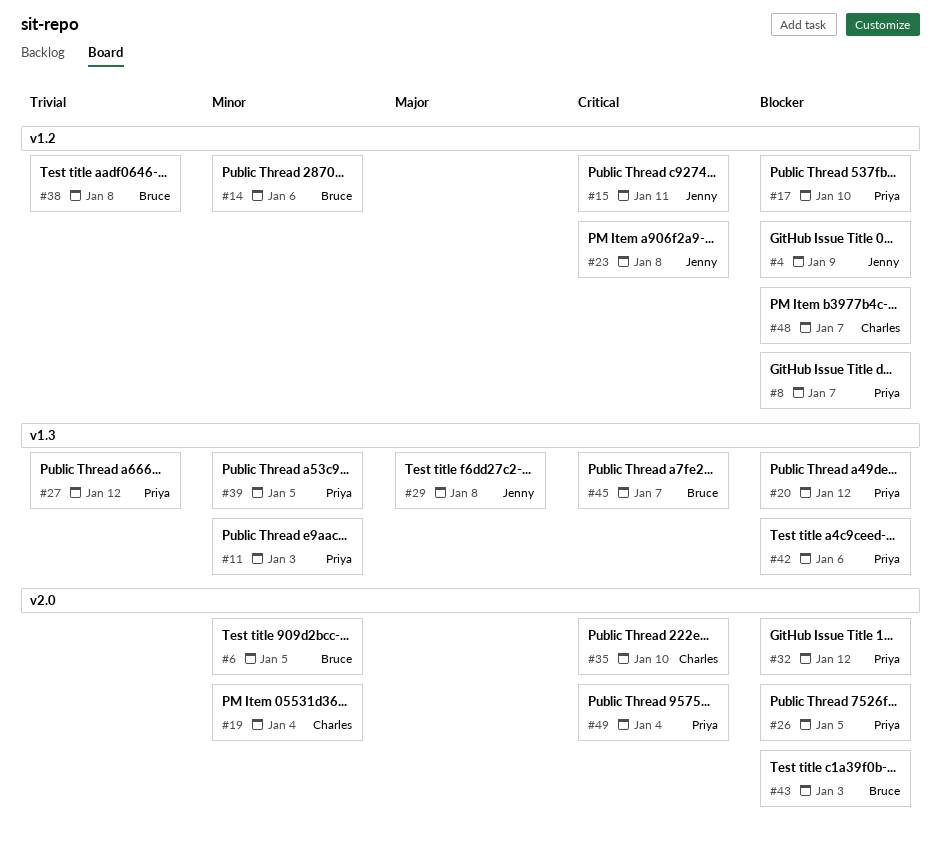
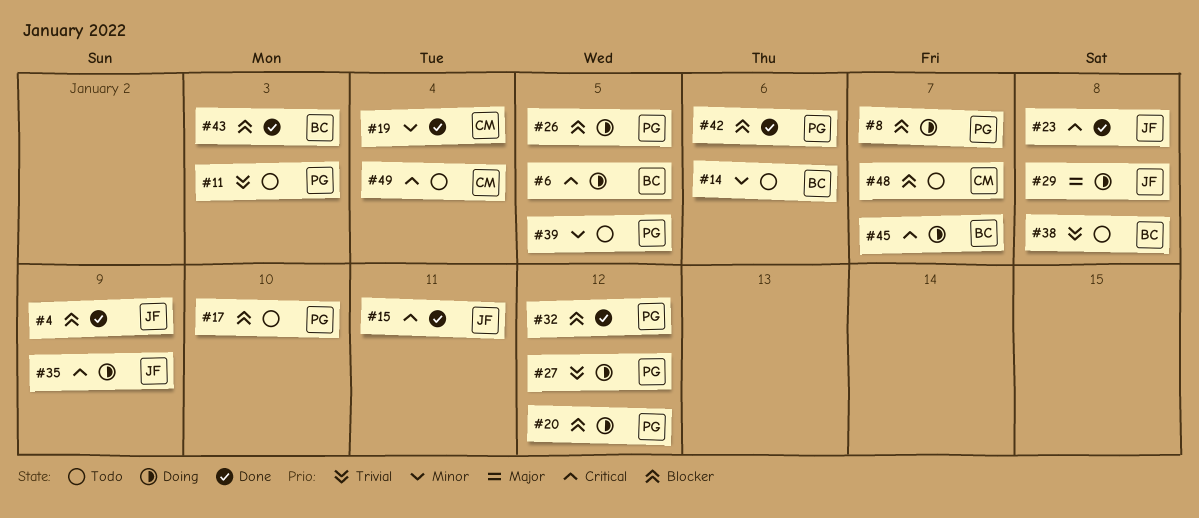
#6, priority: Minor -> Critical
#11, priority: Minor -> Trivial
#35, owner: Charles -> Jenny
#35, due: Jan 10 -> Jan 9
#49, owner: Priya -> Charles

